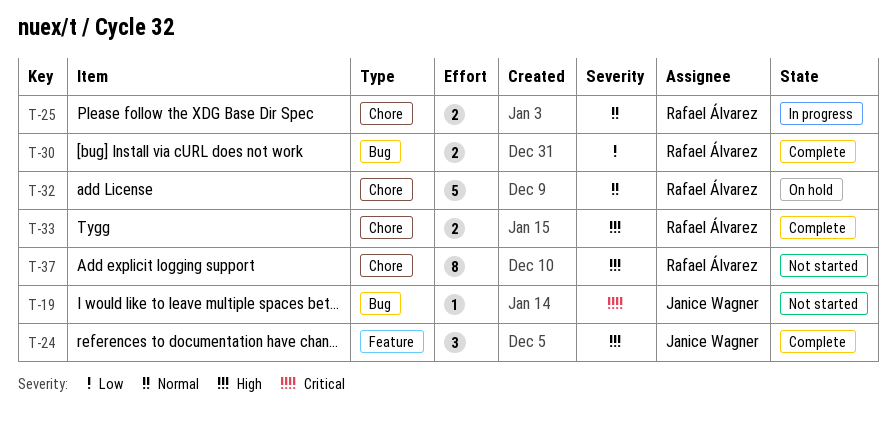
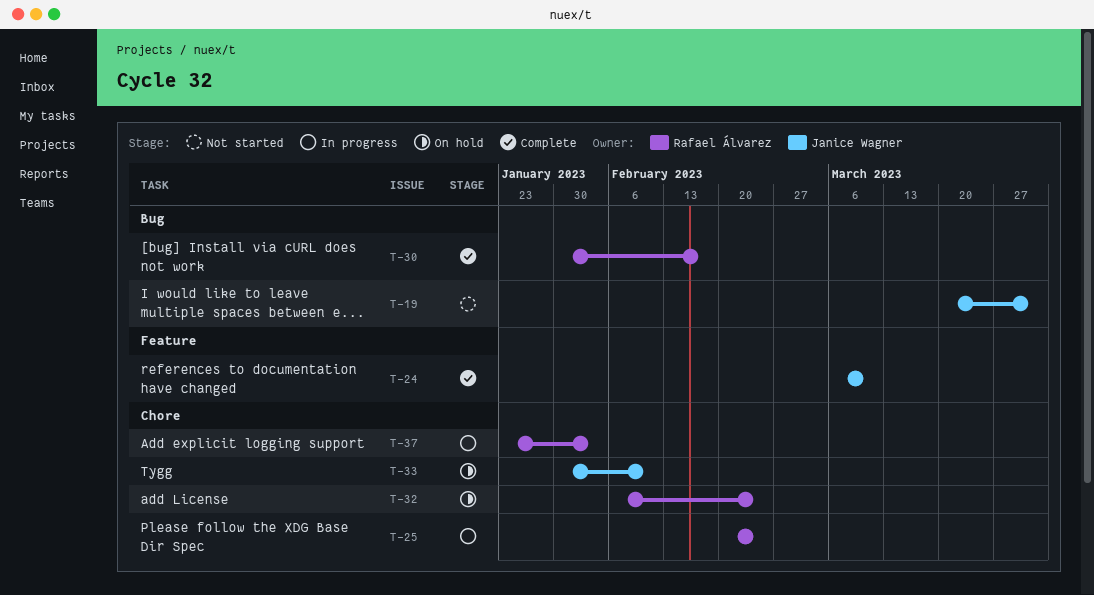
T-33, status: Complete -> On hold
T-33, owner: Rafael Álvarez -> Janice Wagner
T-37, status: Not started -> In progress

